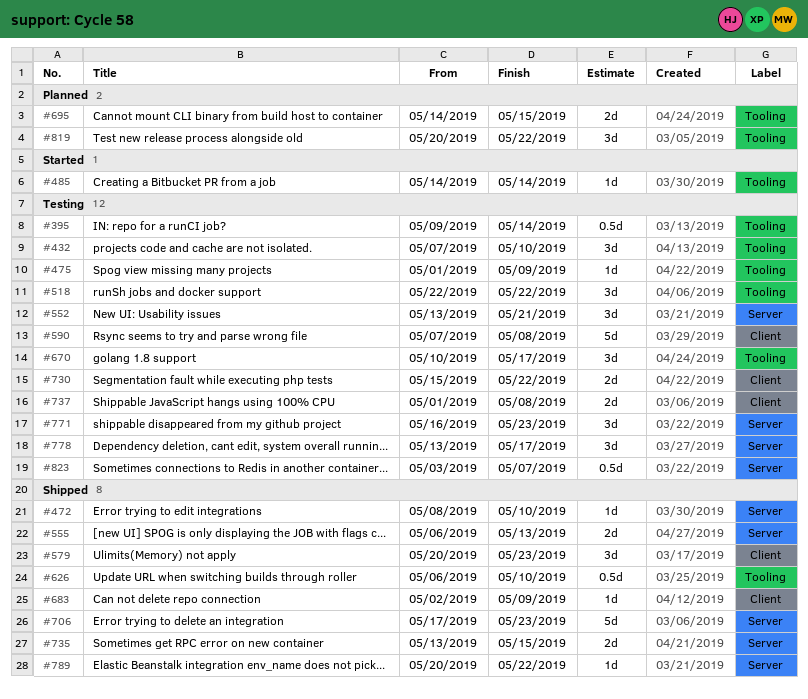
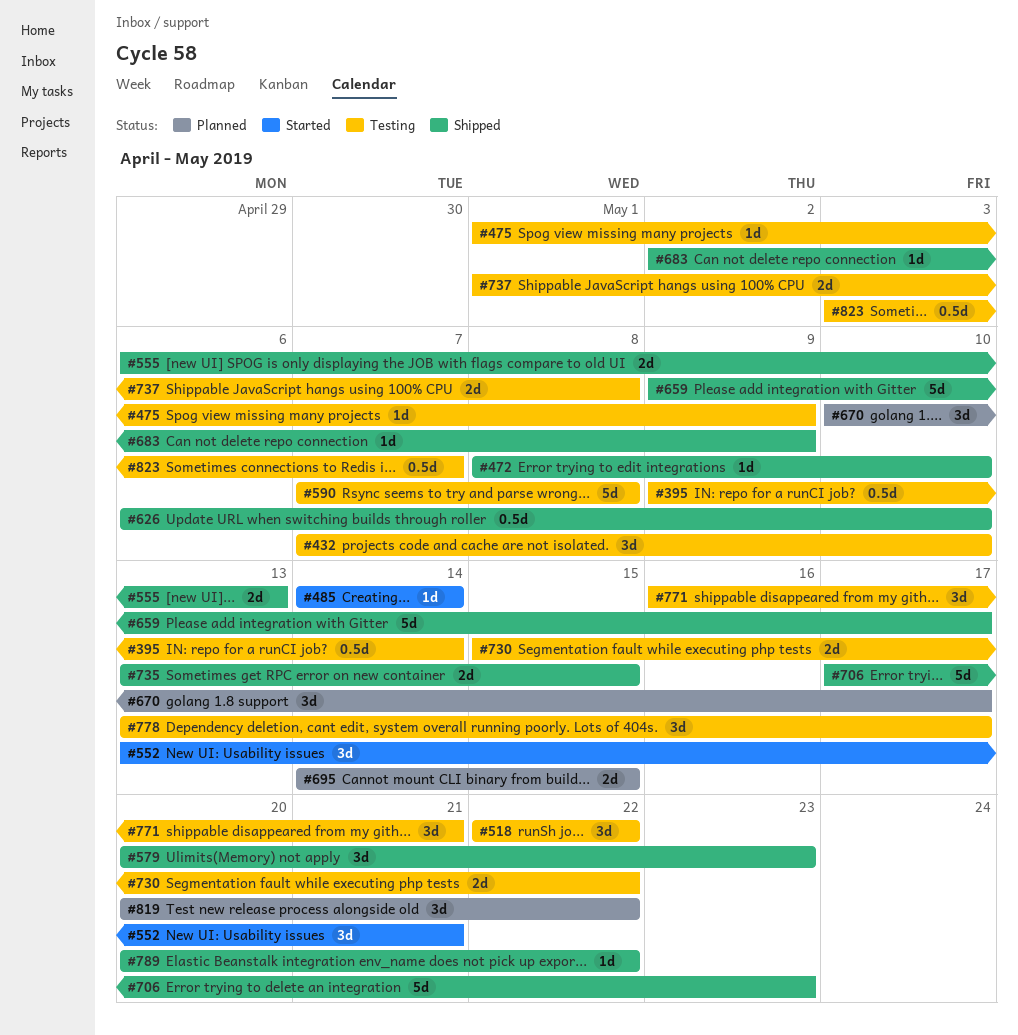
#552, status: Testing -> Started
#659: none -> present
#670, status: Testing -> Planned
#771, due: May 23 -> May 21

